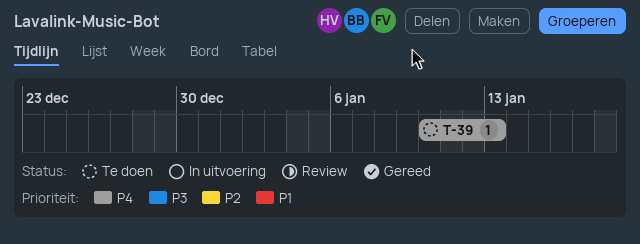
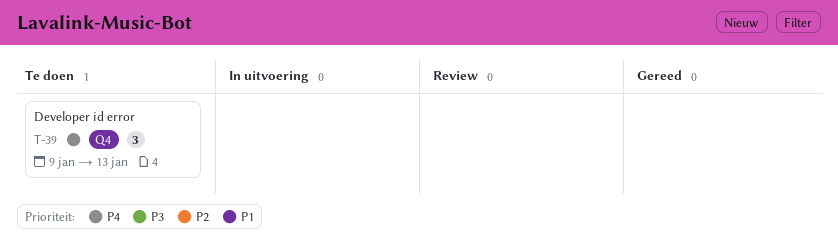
T-39, estimate: 1 -> 3
T-39, start: Jan 10 -> Jan 9

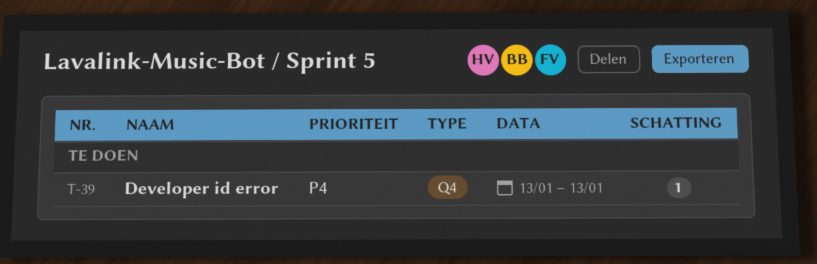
T-39, estimate: 3 -> 1
T-39, start: Jan 9 -> Jan 13

